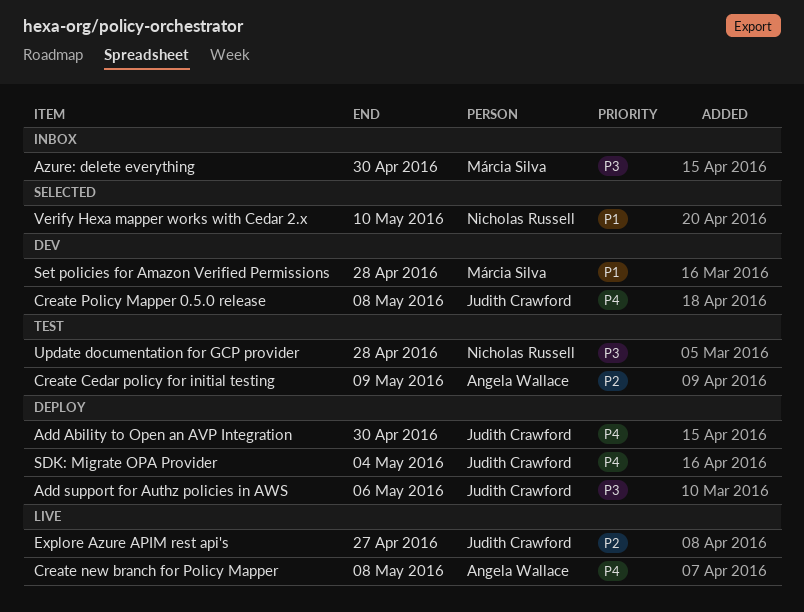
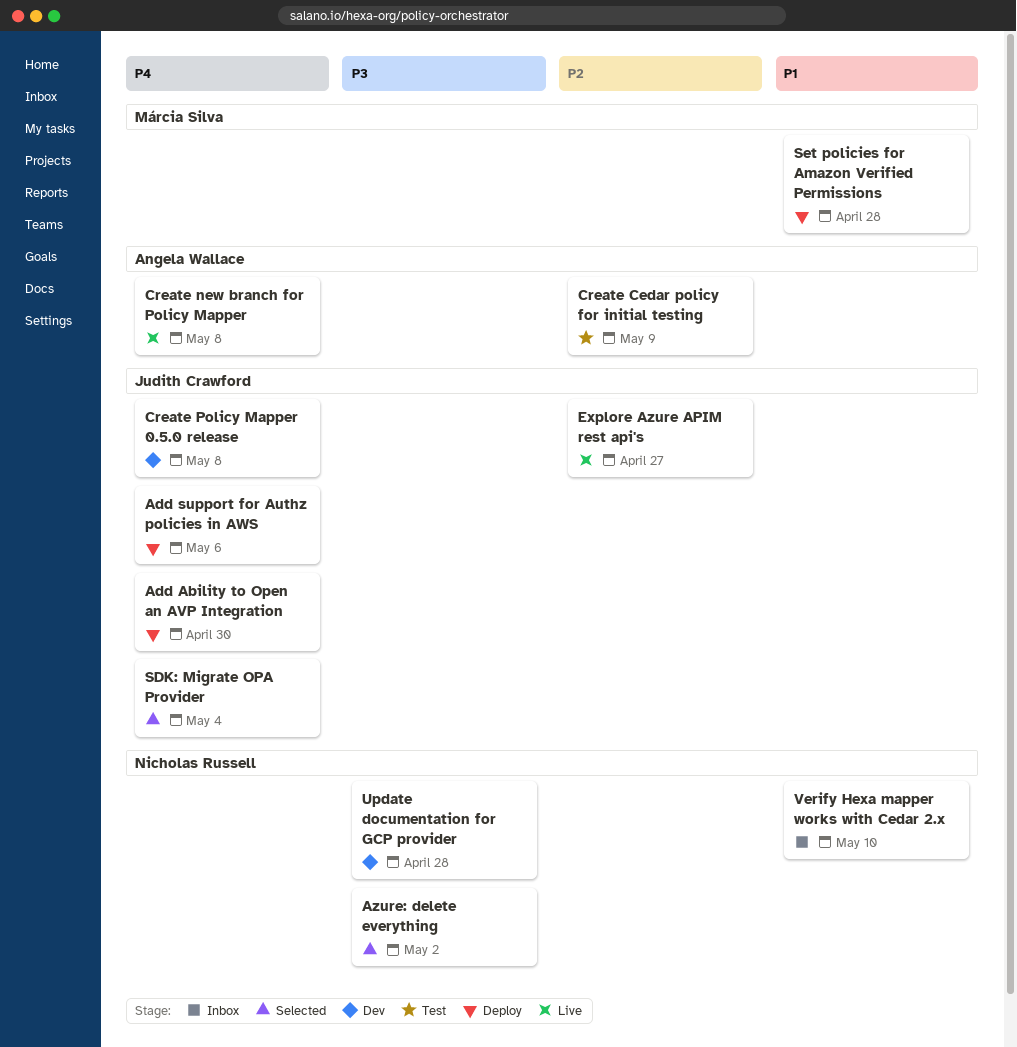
Add support for Authz policies in AWS, priority: P3 -> P4
Azure: delete everything, status: Inbox -> Selected
Azure: delete everything, owner: Márcia Silva -> Nicholas Russell
Azure: delete everything, due: Apr 30 -> May 2
SDK: Migrate OPA Provider, status: Deploy -> Selected
Set policies for Amazon Verified Permissions, status: Dev -> Deploy
Update documentation for GCP provider, status: Test -> Dev
Verify Hexa mapper works with Cedar 2.x, status: Selected -> Inbox

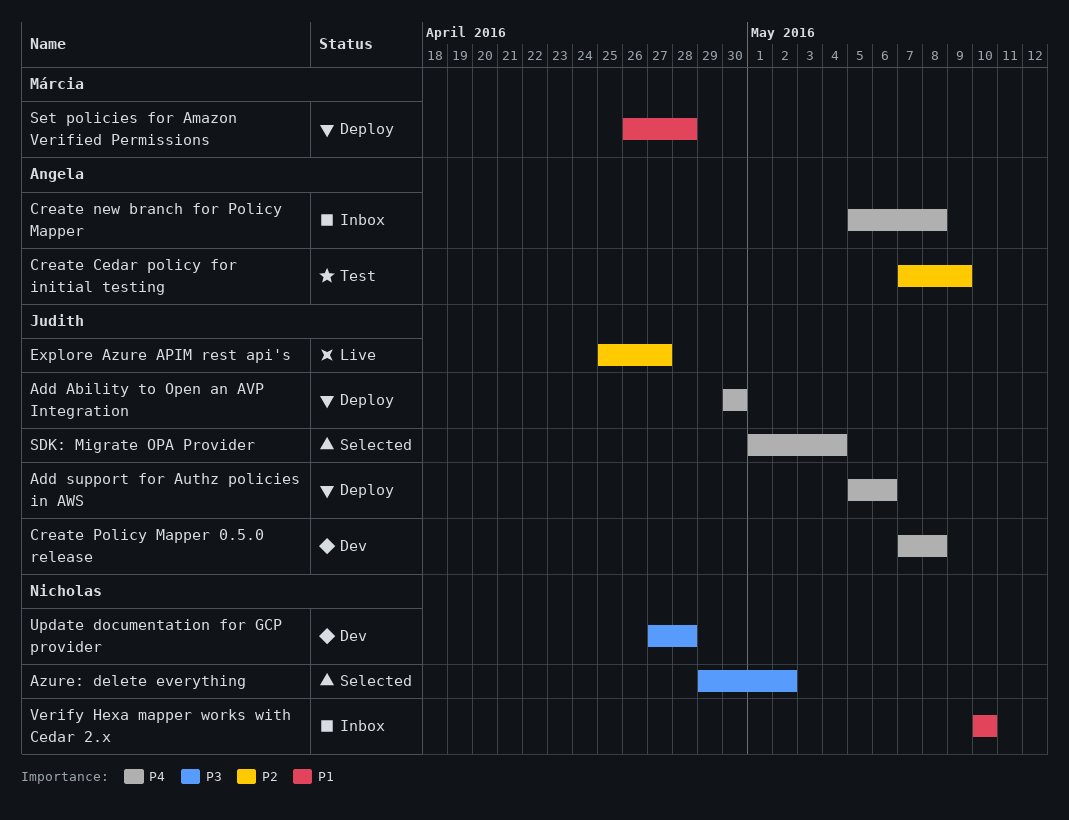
Create new branch for Policy Mapper, status: Live -> Inbox

